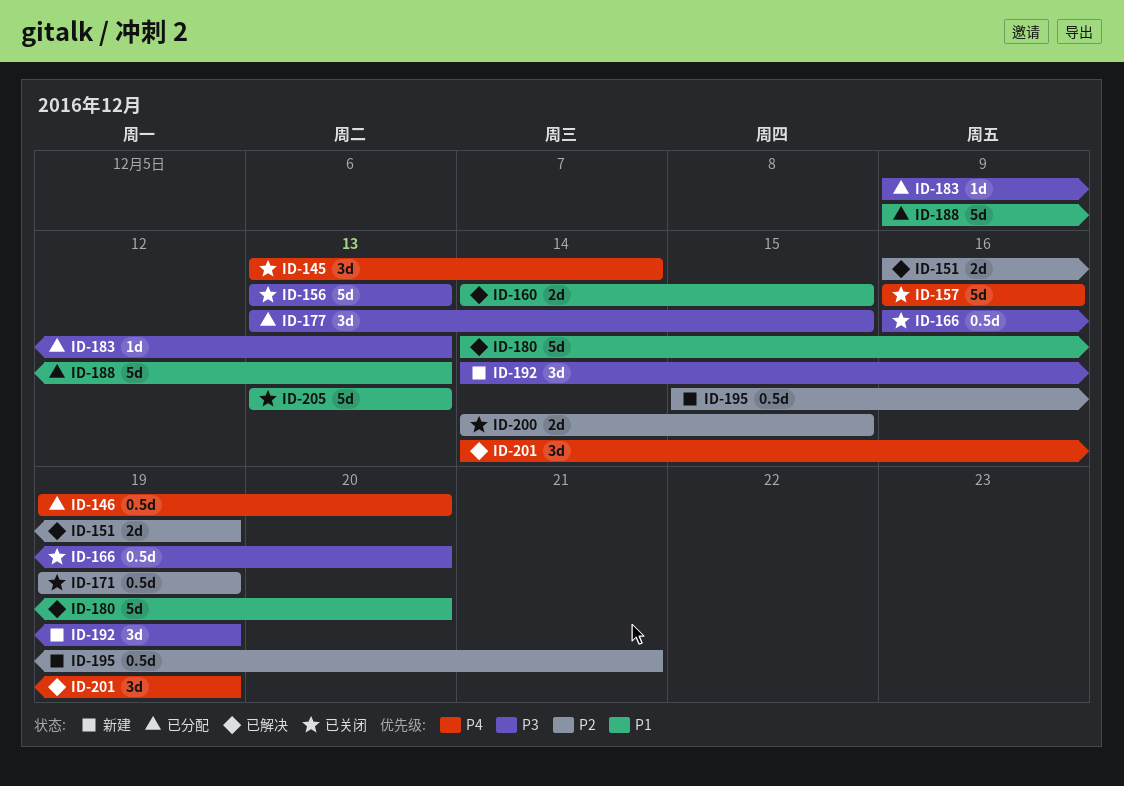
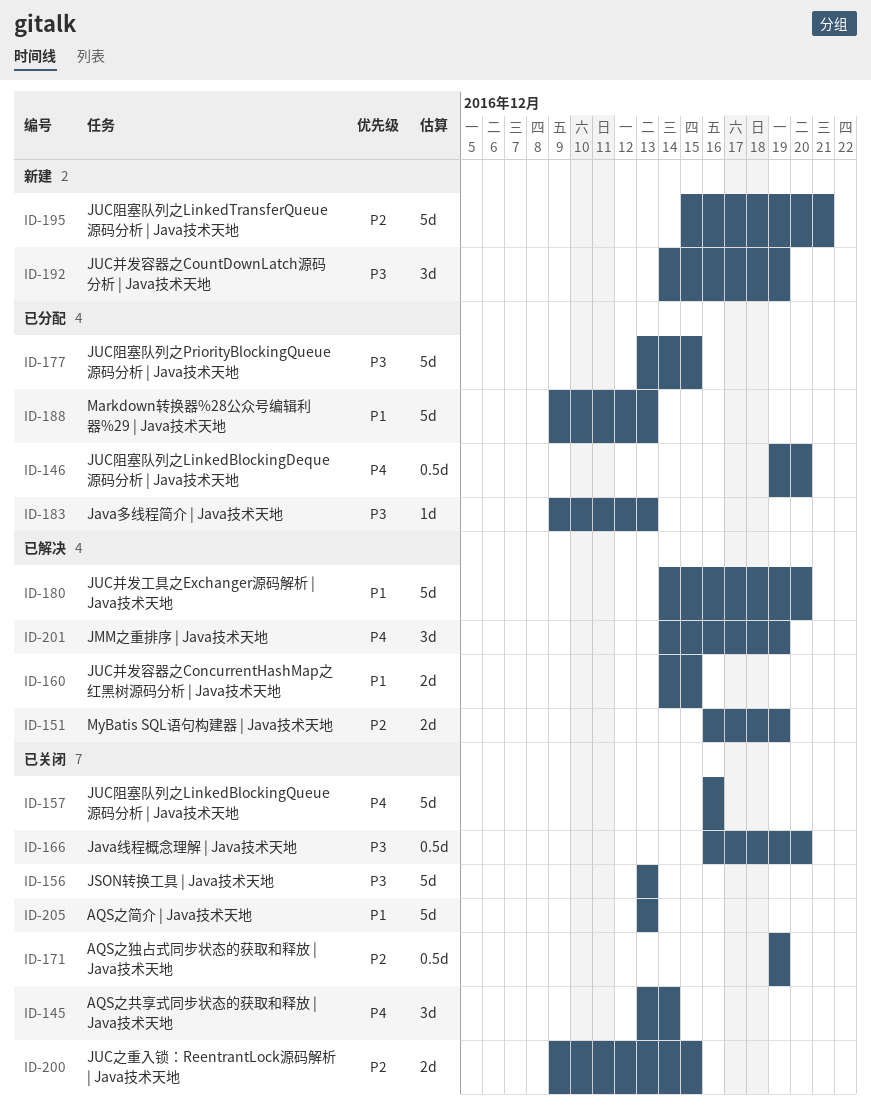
ID-177, estimate: 3d -> 5d
ID-195, estimate: 0.5d -> 5d
ID-200, start: Dec 14 -> Dec 9

